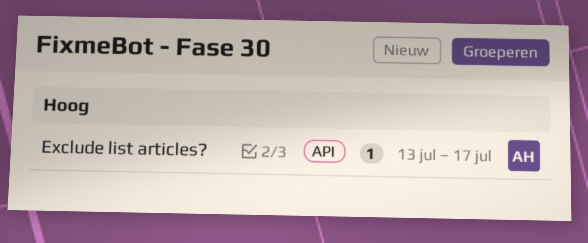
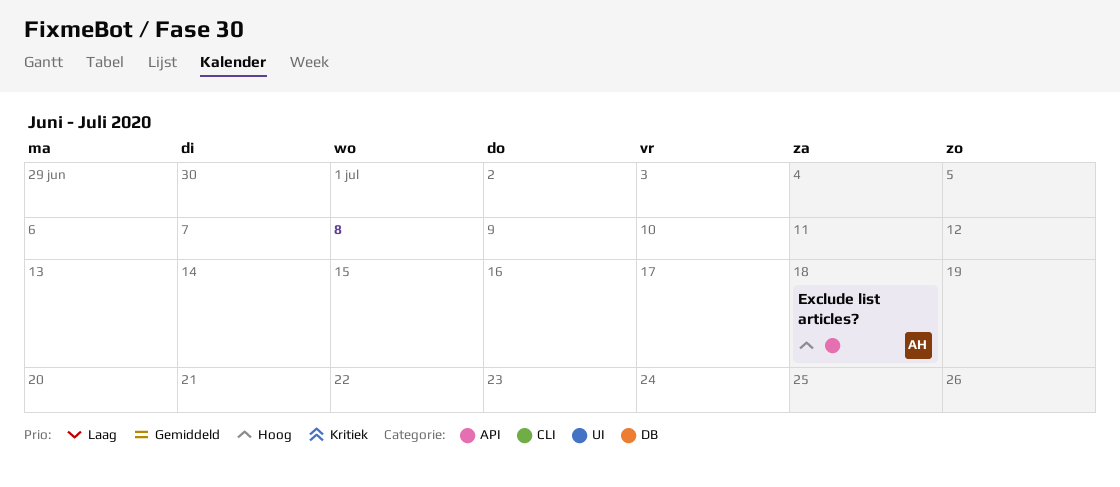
Exclude list articles?, due: Jul 17 -> Jul 18

